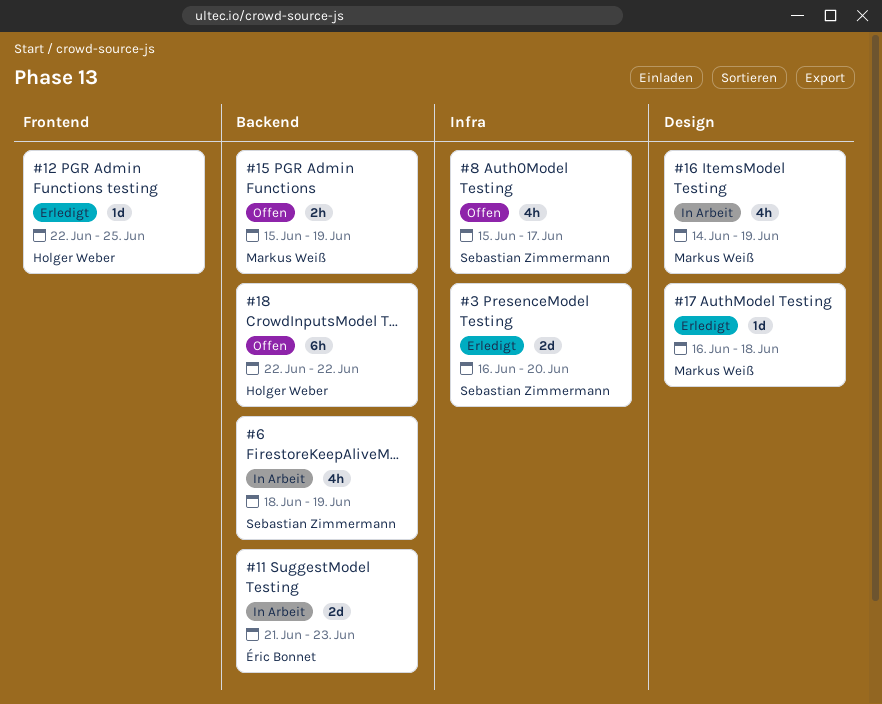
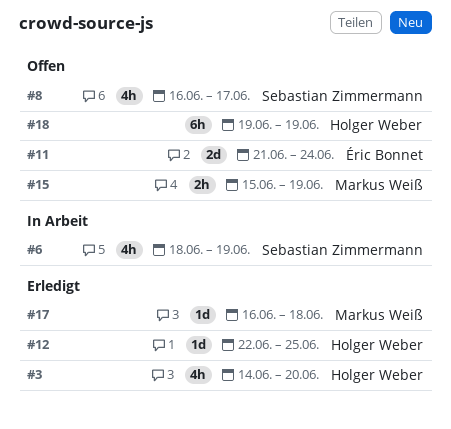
#3, owner: Sebastian Zimmermann -> Holger Weber
#3, estimate: 2d -> 4h
#3, start: Jun 16 -> Jun 14
#8, start: Jun 15 -> Jun 16
#11, status: In Arbeit -> Offen
#11, due: Jun 23 -> Jun 24
#16: present -> none
#18, start: Jun 22 -> Jun 19
#18, due: Jun 22 -> Jun 19

